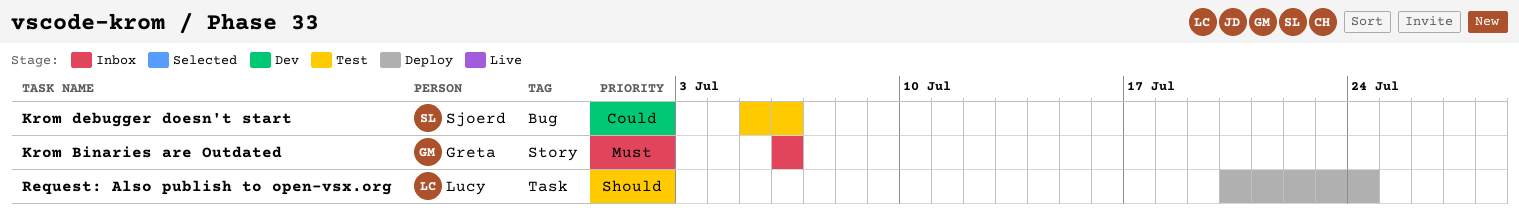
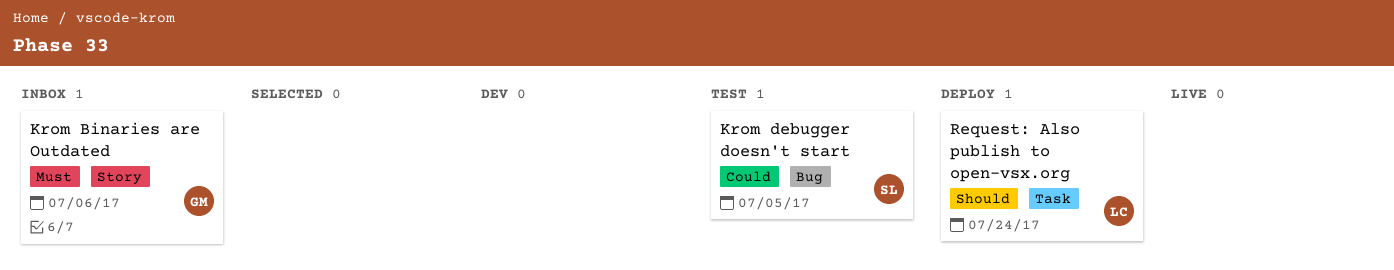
Krom debugger doesn't start, due: Jul 6 -> Jul 5

